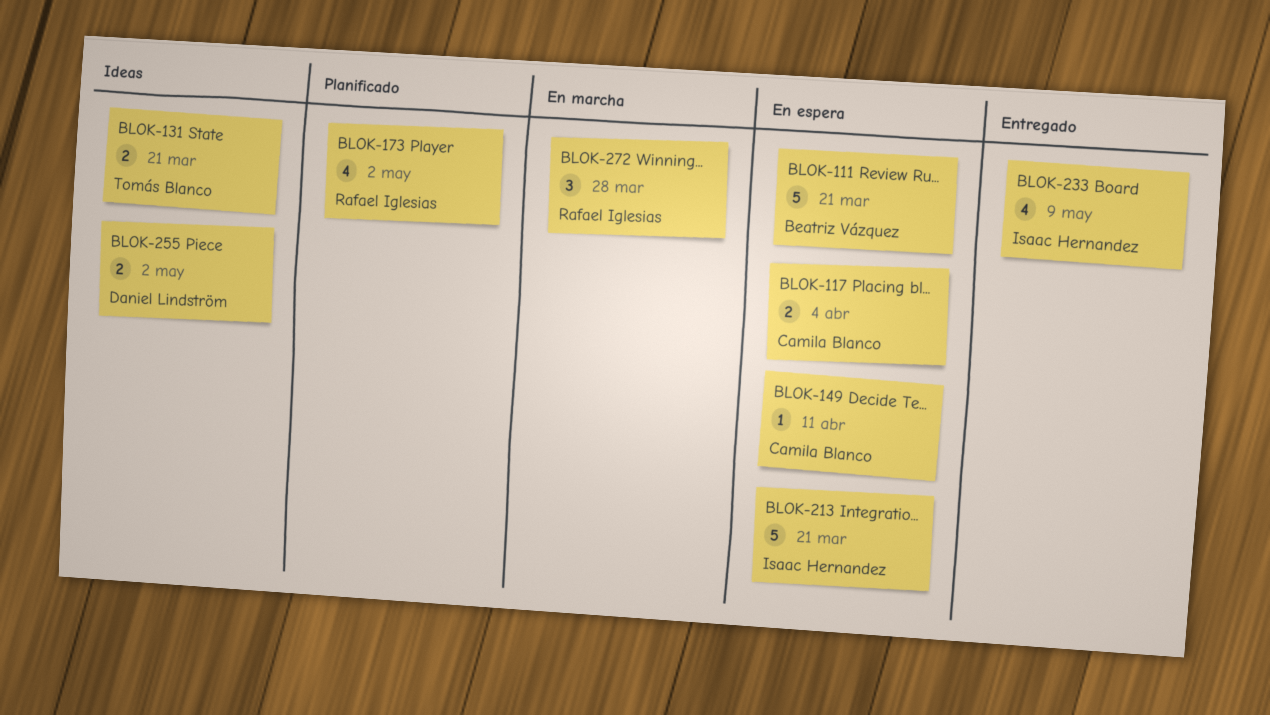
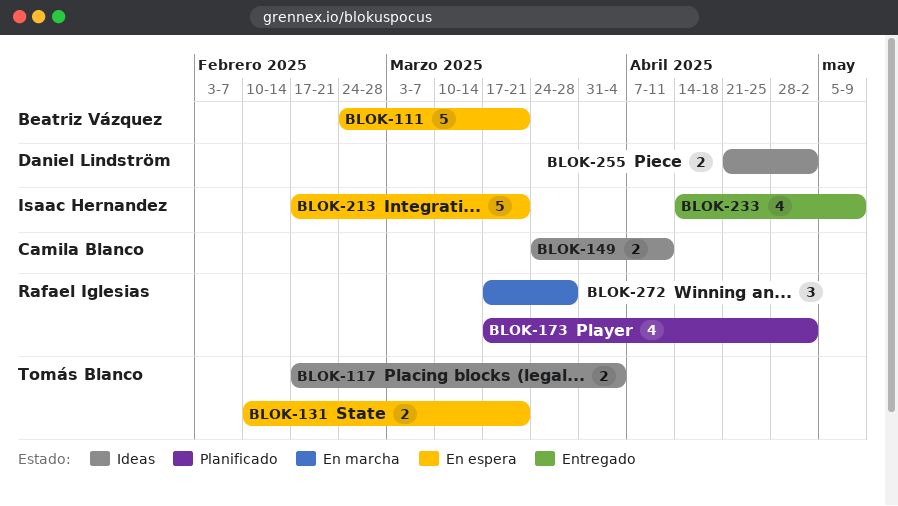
BLOK-117, status: En espera -> Ideas
BLOK-117, owner: Camila Blanco -> Tomás Blanco
BLOK-131, status: Ideas -> En espera
BLOK-149, status: En espera -> Ideas
BLOK-149, estimate: 1 -> 2

